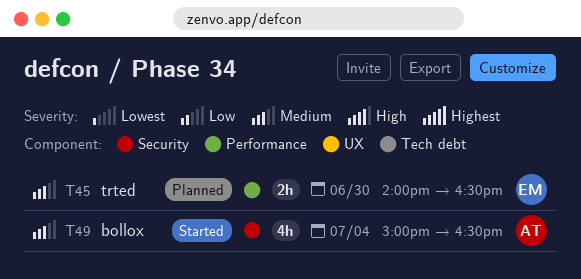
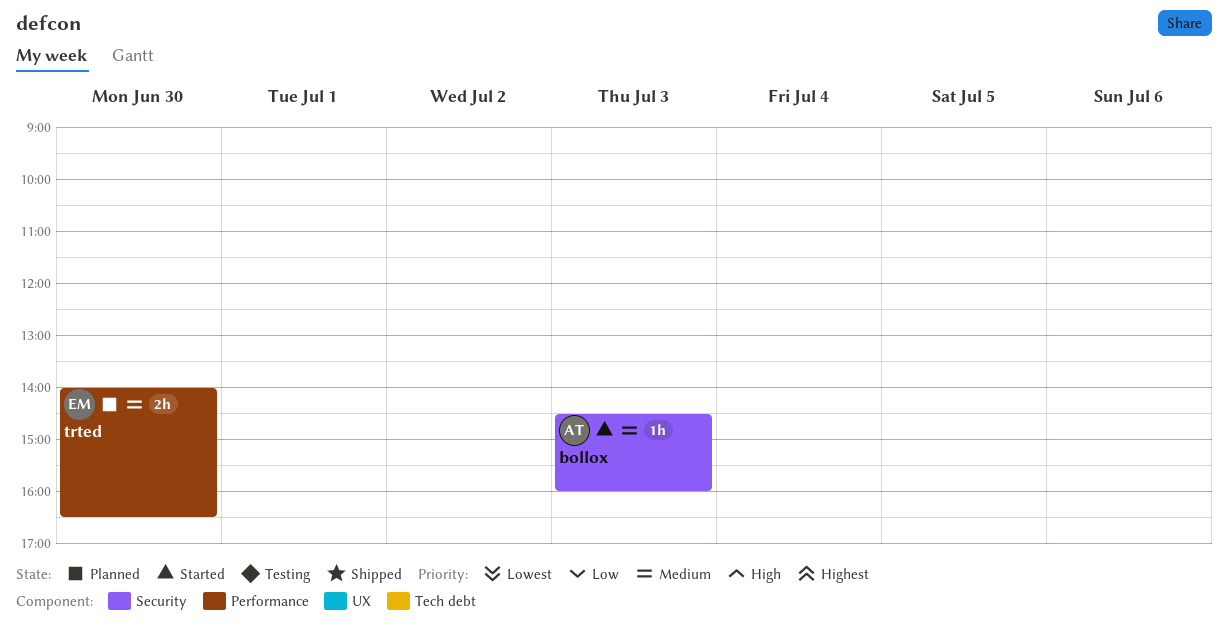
bollox, estimate: 4h -> 1h
bollox, day: Jul 4 -> Jul 3
bollox, begins: 15:00 -> 14:30
bollox, ends: 16:30 -> 16:00

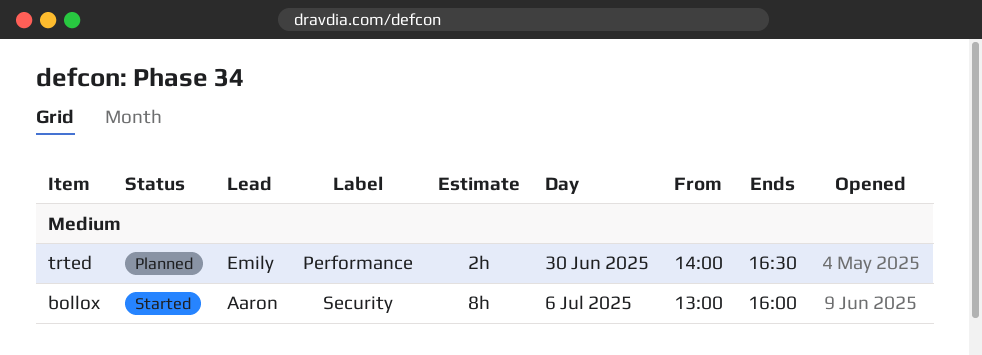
bollox, estimate: 1h -> 8h
bollox, day: Jul 3 -> Jul 6
bollox, begins: 14:30 -> 13:00

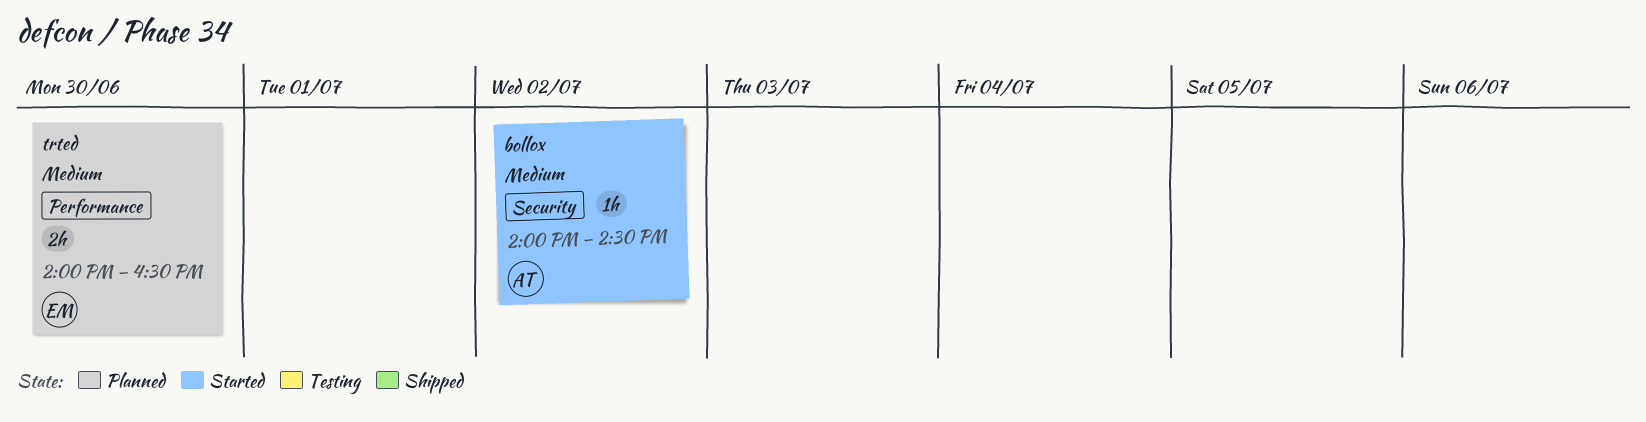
bollox, estimate: 8h -> 1h
bollox, day: Jul 6 -> Jul 2
bollox, begins: 13:00 -> 14:00
bollox, ends: 16:00 -> 14:30

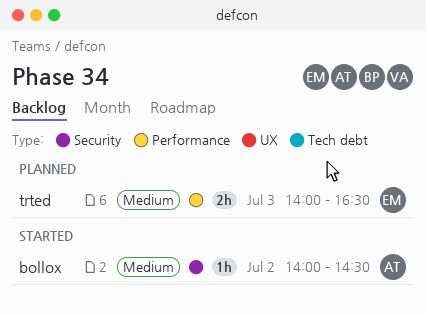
trted, day: Jun 30 -> Jul 3

